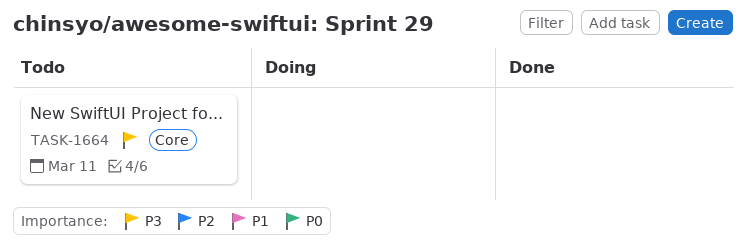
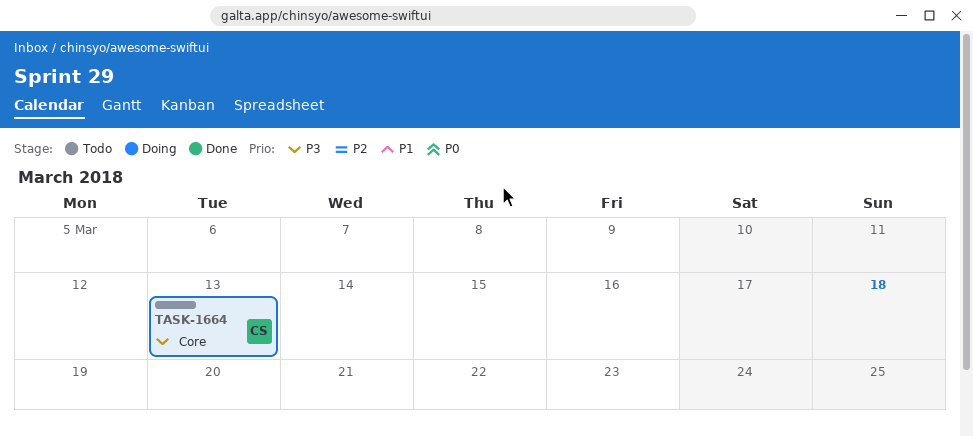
TASK-1664, due: Mar 11 -> Mar 13

